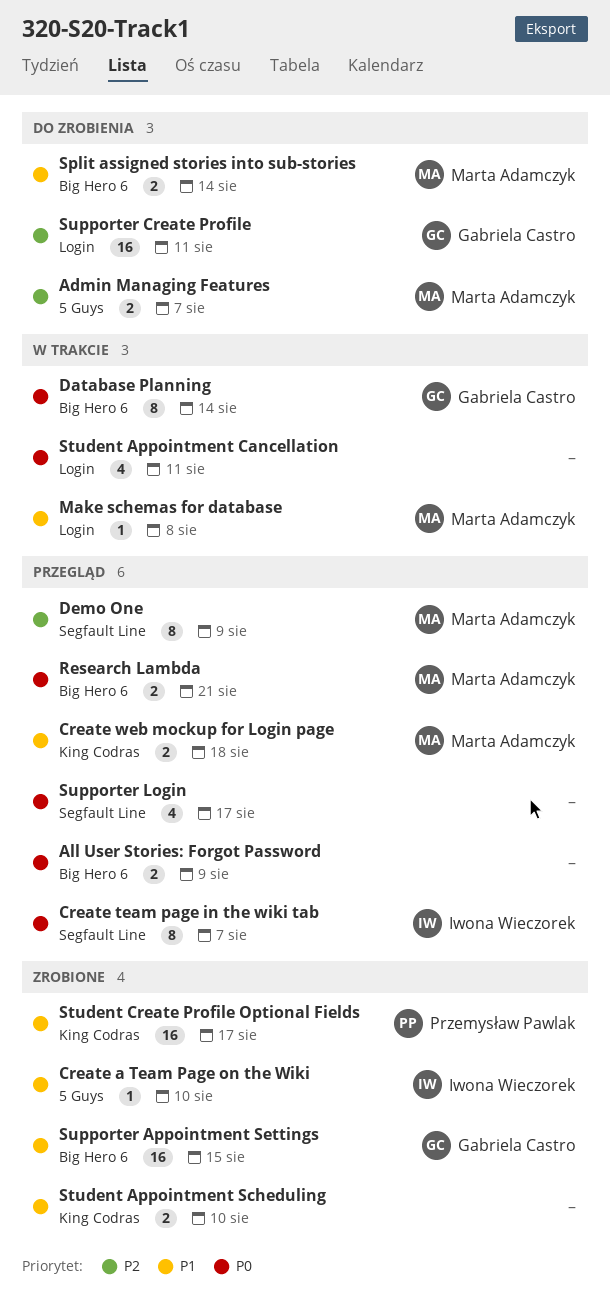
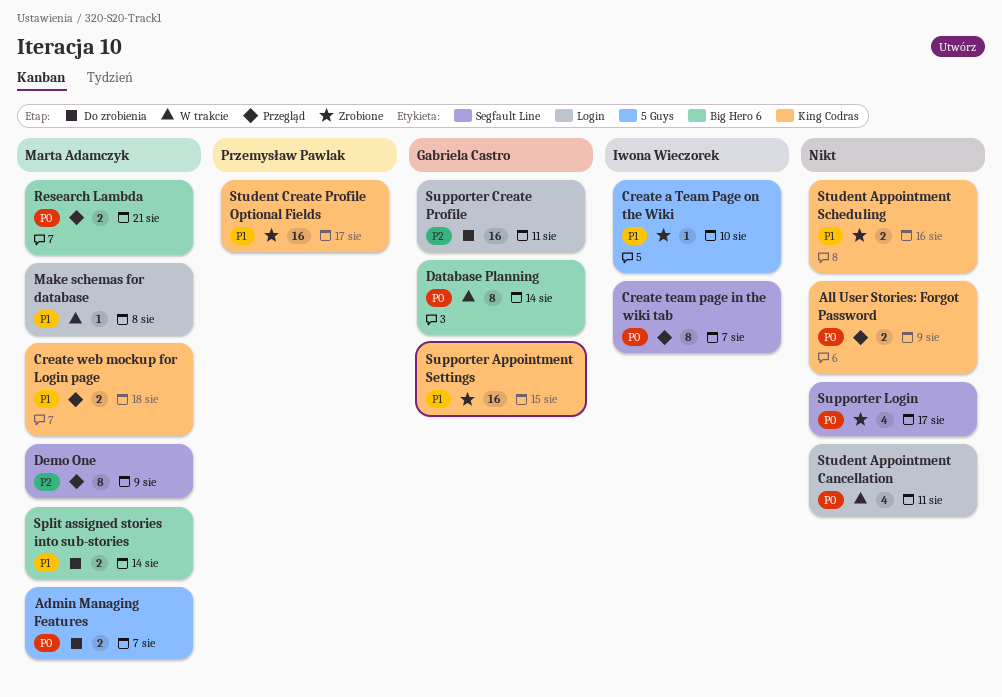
Admin Managing Features, priority: P2 -> P0
All User Stories: Forgot Password, label: Big Hero 6 -> King Codras
Student Appointment Scheduling, due: Aug 10 -> Aug 16
Supporter Appointment Settings, label: Big Hero 6 -> King Codras
Supporter Login, status: Przegląd -> Zrobione

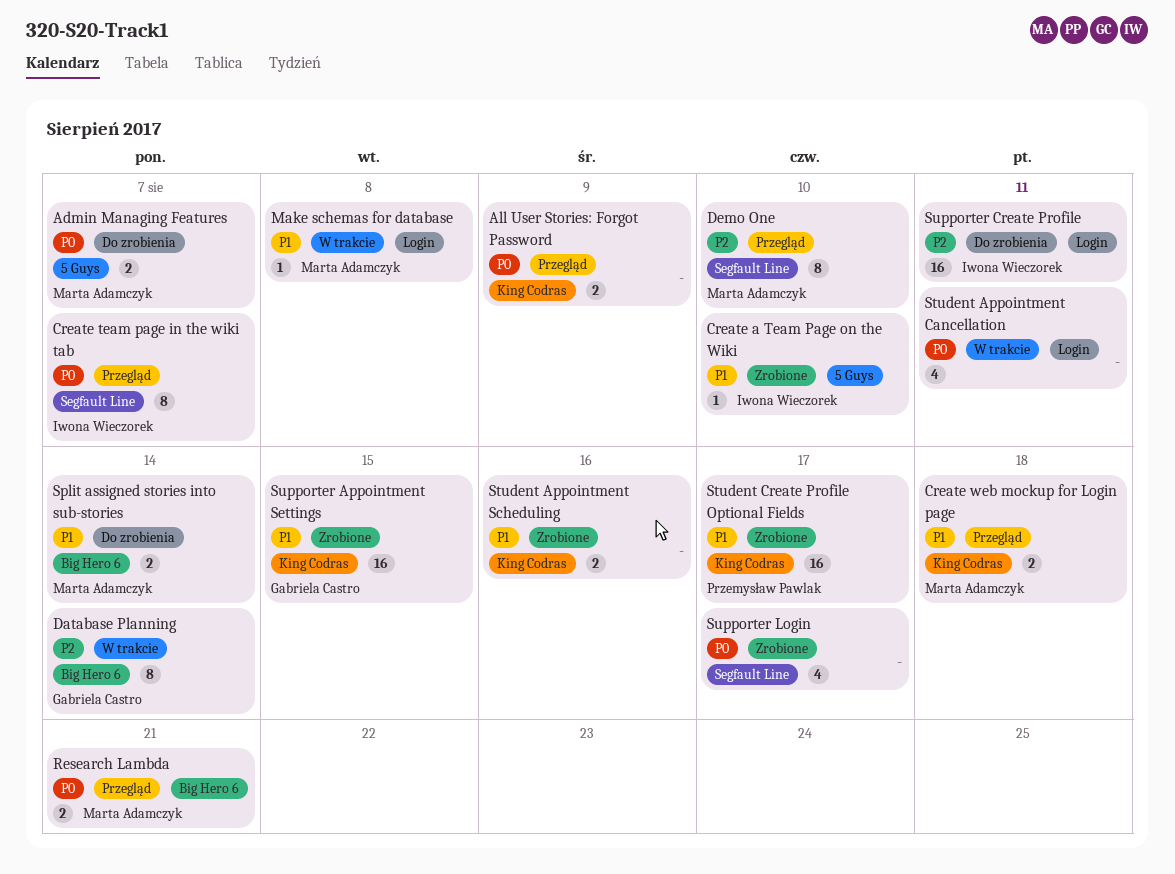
Database Planning, priority: P0 -> P2
Demo One, due: Aug 9 -> Aug 10
Supporter Create Profile, owner: Gabriela Castro -> Iwona Wieczorek

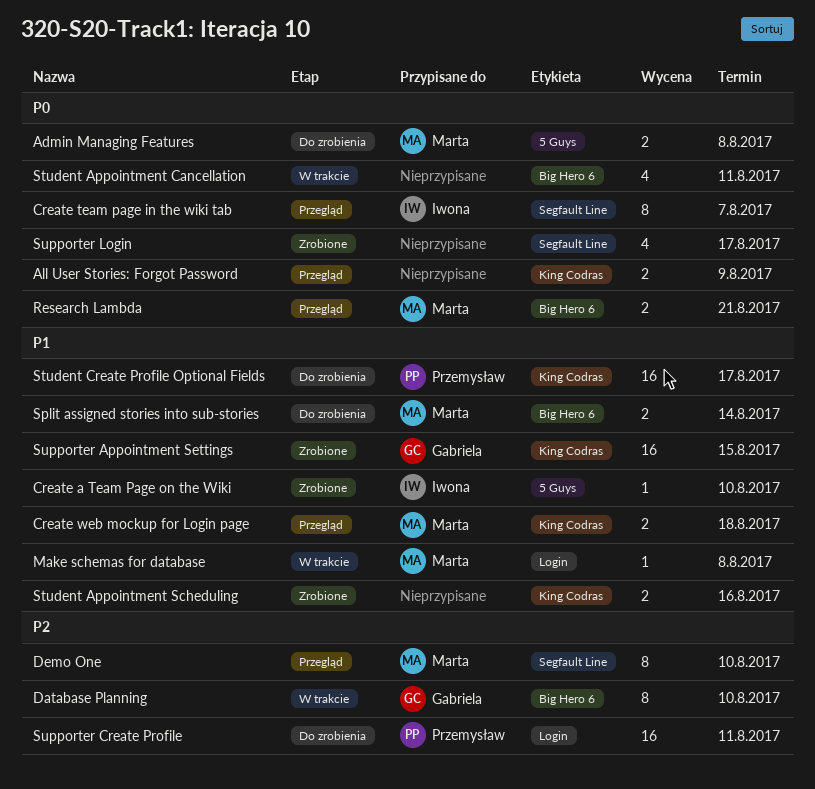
Admin Managing Features, due: Aug 7 -> Aug 8
Database Planning, due: Aug 14 -> Aug 10
Student Appointment Cancellation, label: Login -> Big Hero 6
Student Create Profile Optional Fields, status: Zrobione -> Do zrobienia
Supporter Create Profile, owner: Iwona Wieczorek -> Przemysław Pawlak

